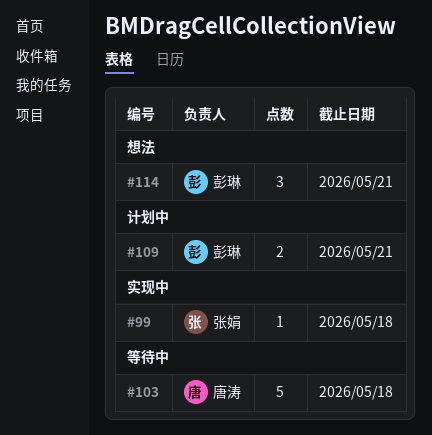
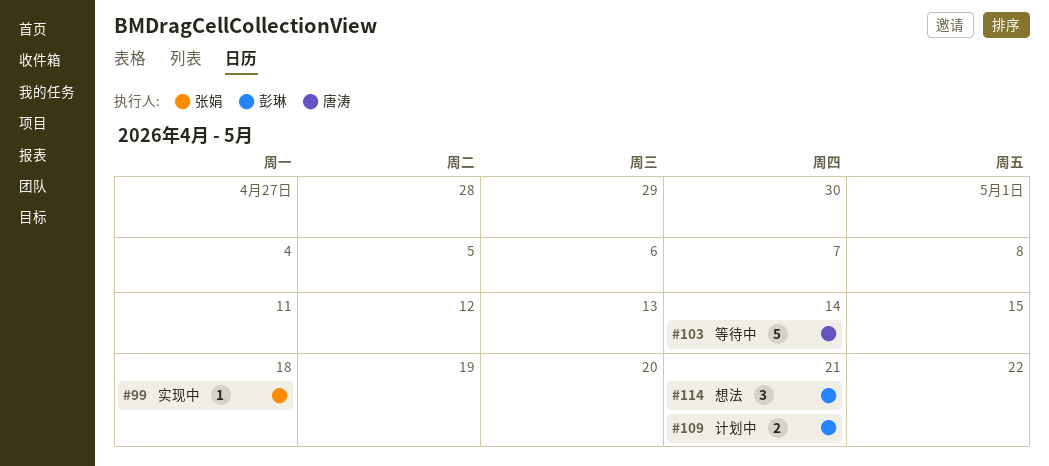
#103, due: May 18 -> May 14

